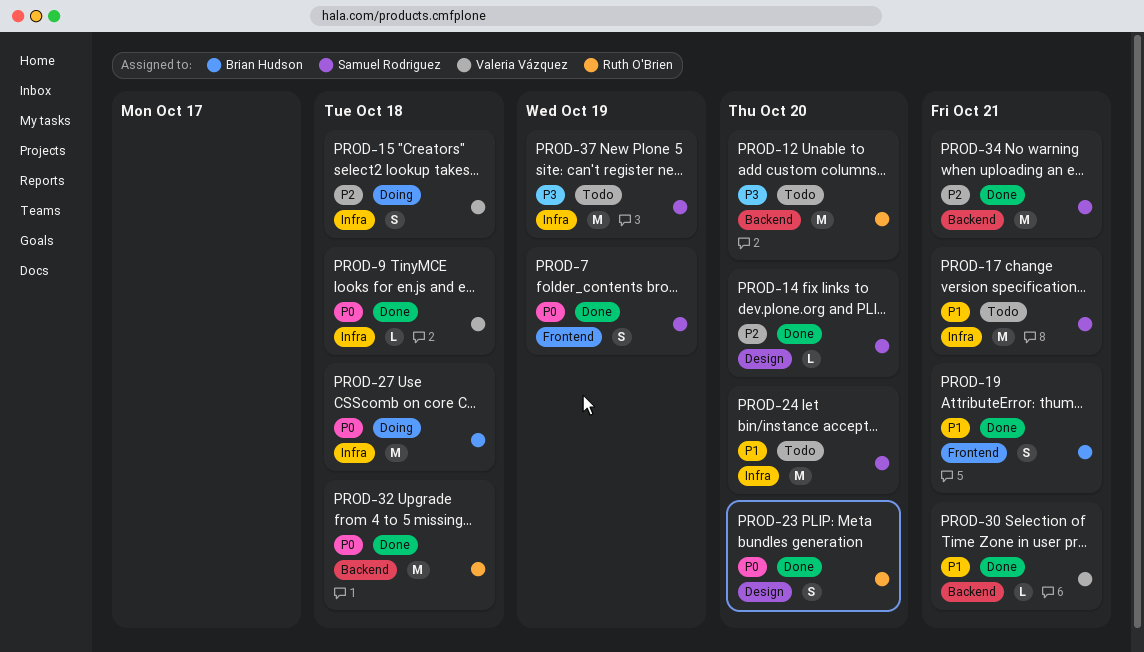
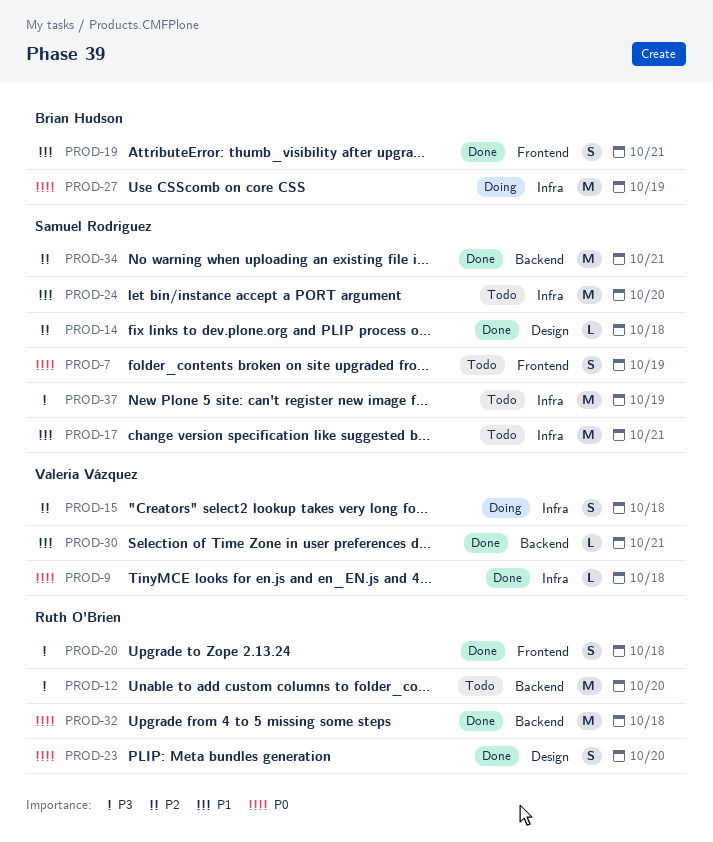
PROD-7, status: Done -> Todo
PROD-14, due: Oct 20 -> Oct 18
PROD-20: none -> present
PROD-27, due: Oct 18 -> Oct 19

